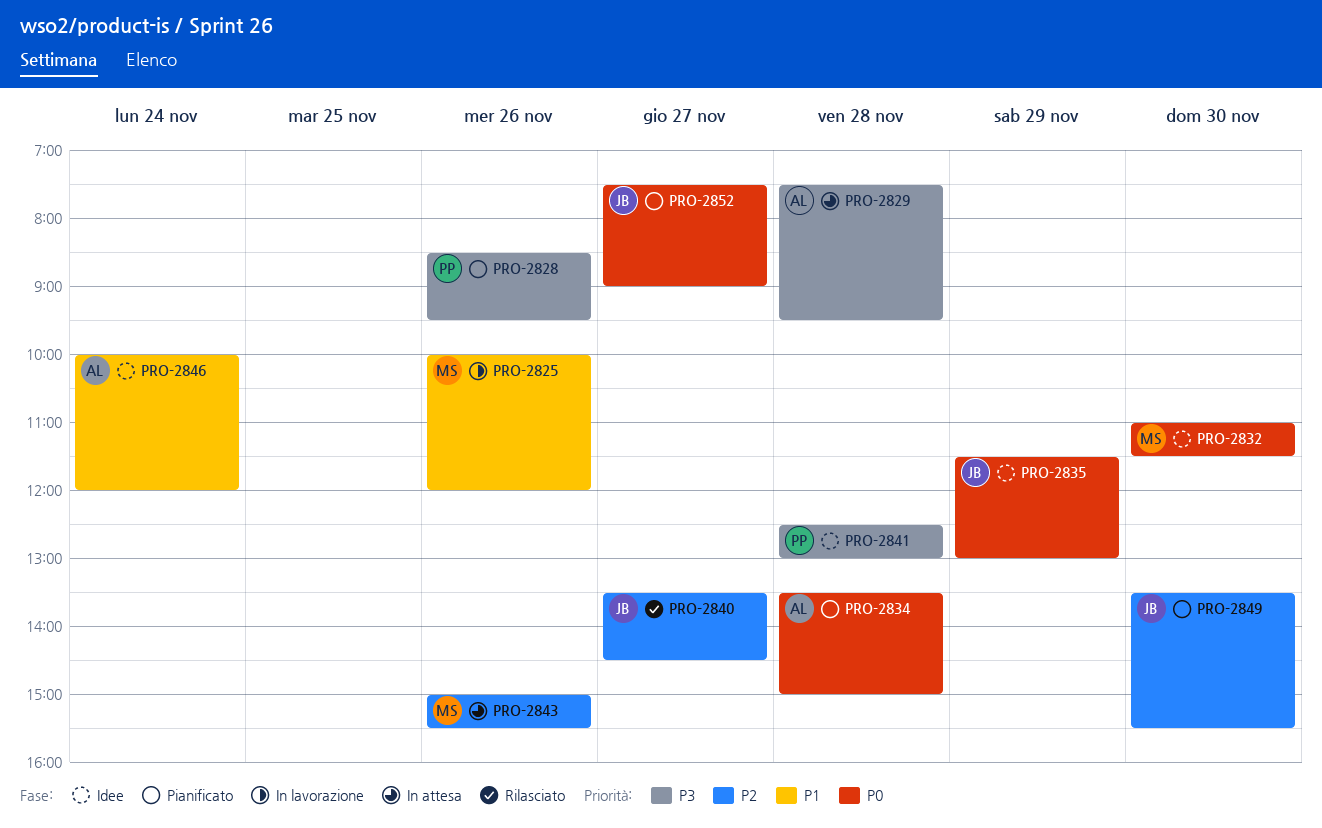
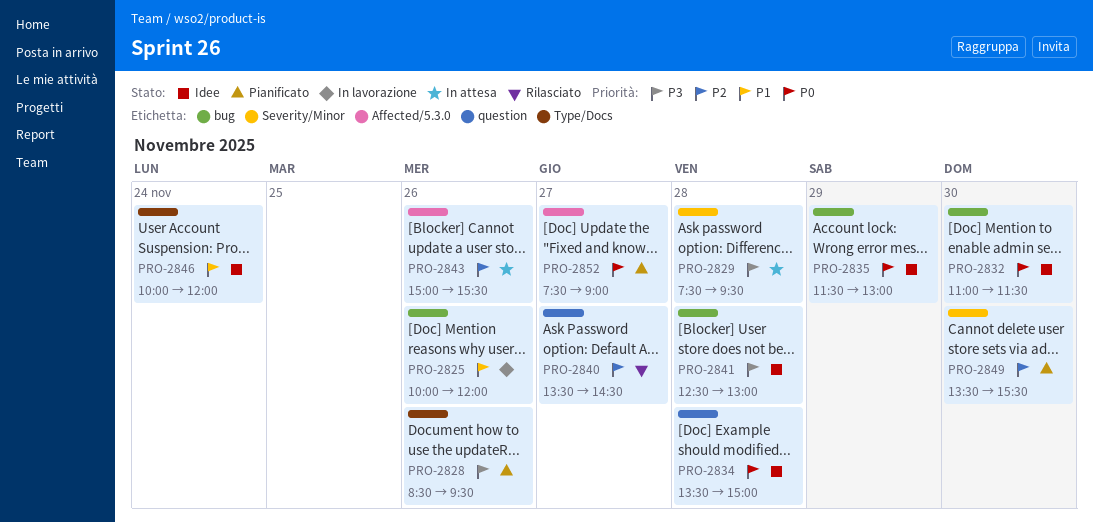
PRO-2834, status: Pianificato -> Idee

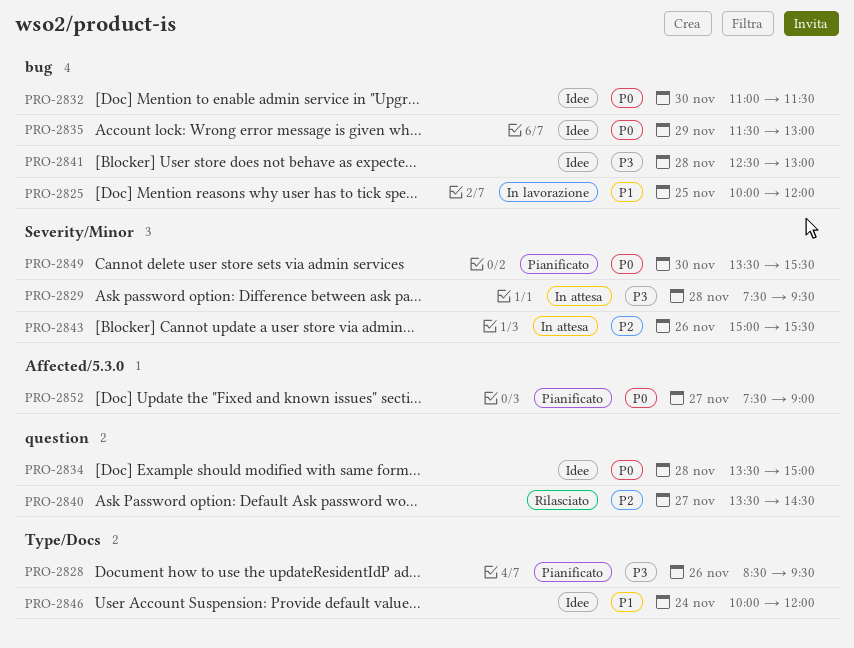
PRO-2825, day: Nov 26 -> Nov 25
PRO-2843, label: Affected/5.3.0 -> Severity/Minor
PRO-2849, priority: P2 -> P0

